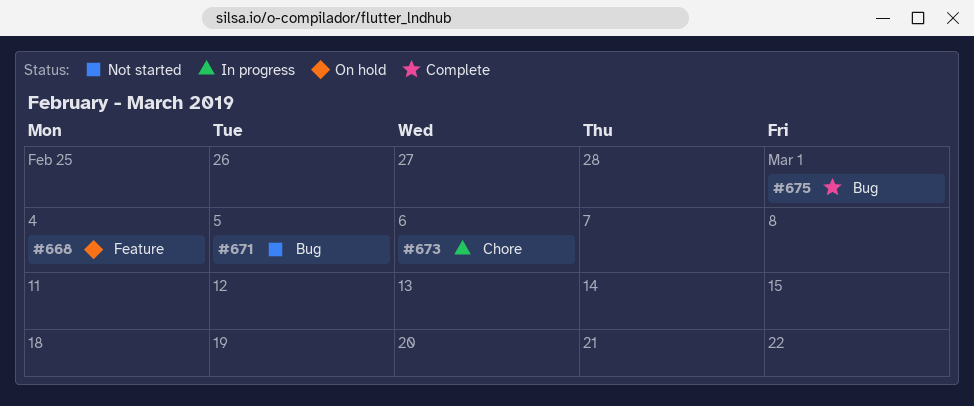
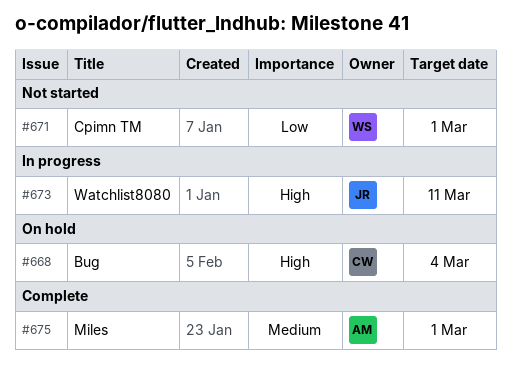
#671, due: Mar 5 -> Mar 1
#673, due: Mar 6 -> Mar 11

